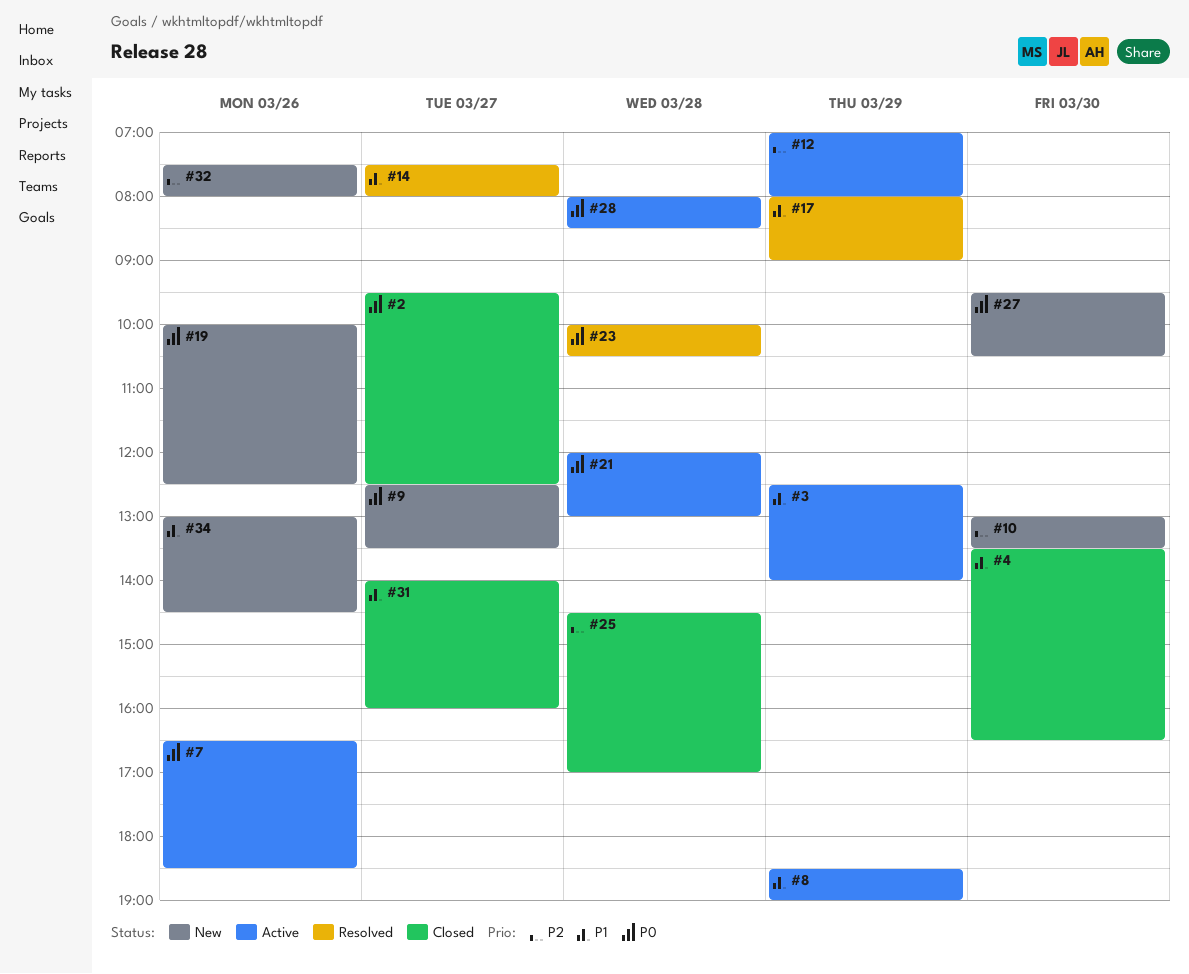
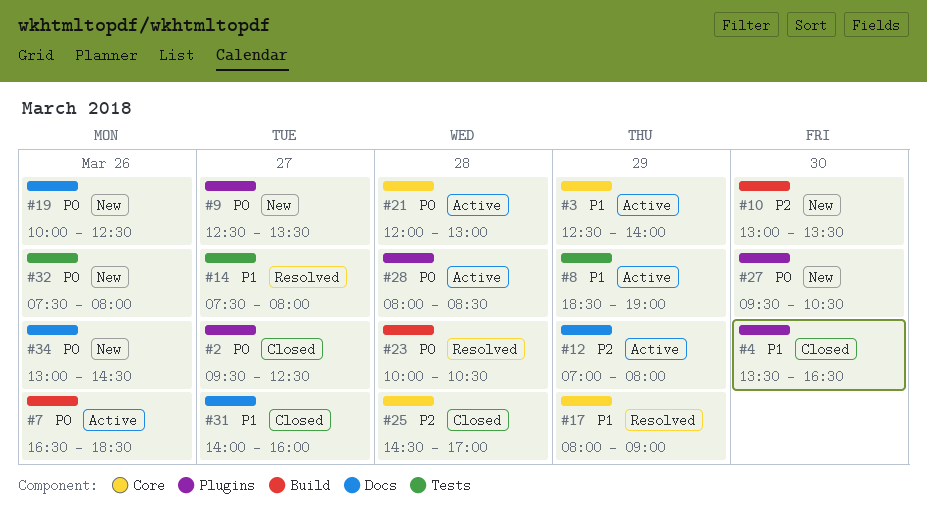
#32, priority: P2 -> P0
#34, priority: P1 -> P0

